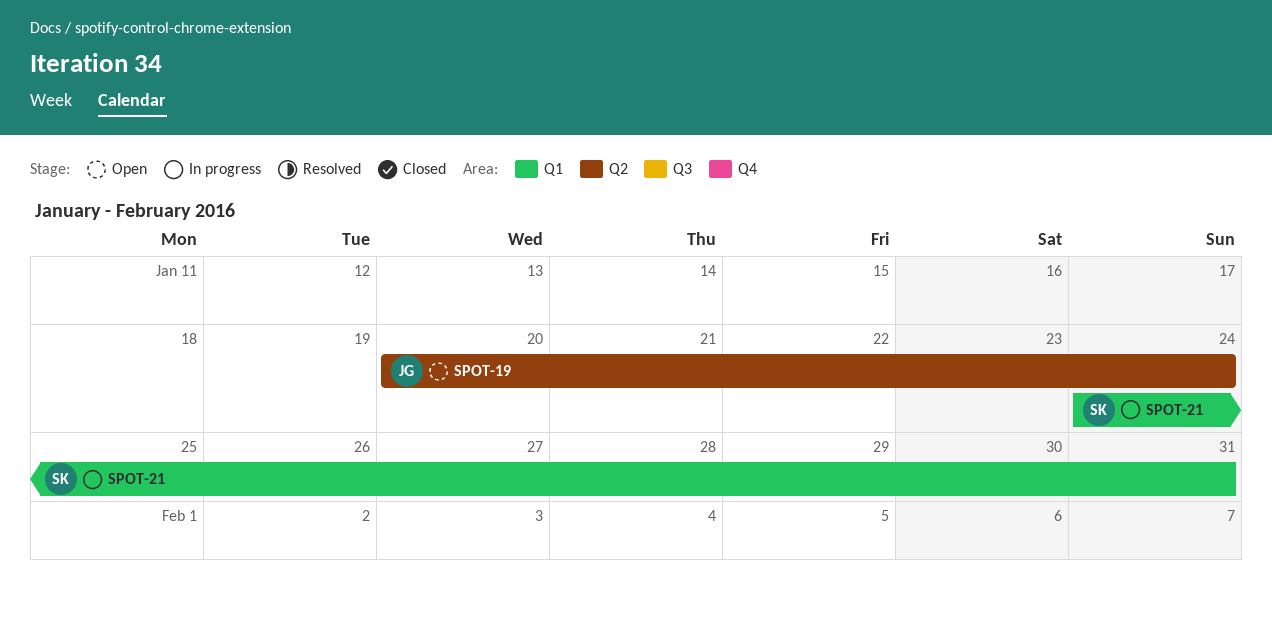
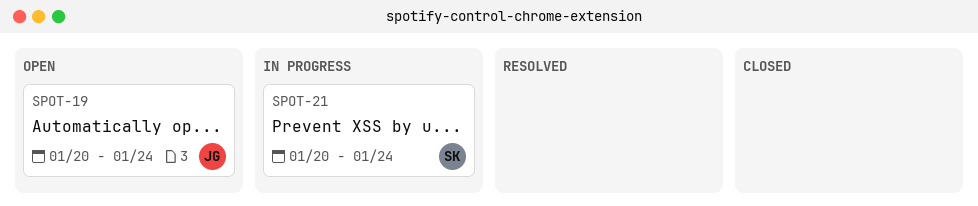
SPOT-21, start: Jan 24 -> Jan 20
SPOT-21, due: Jan 31 -> Jan 24

